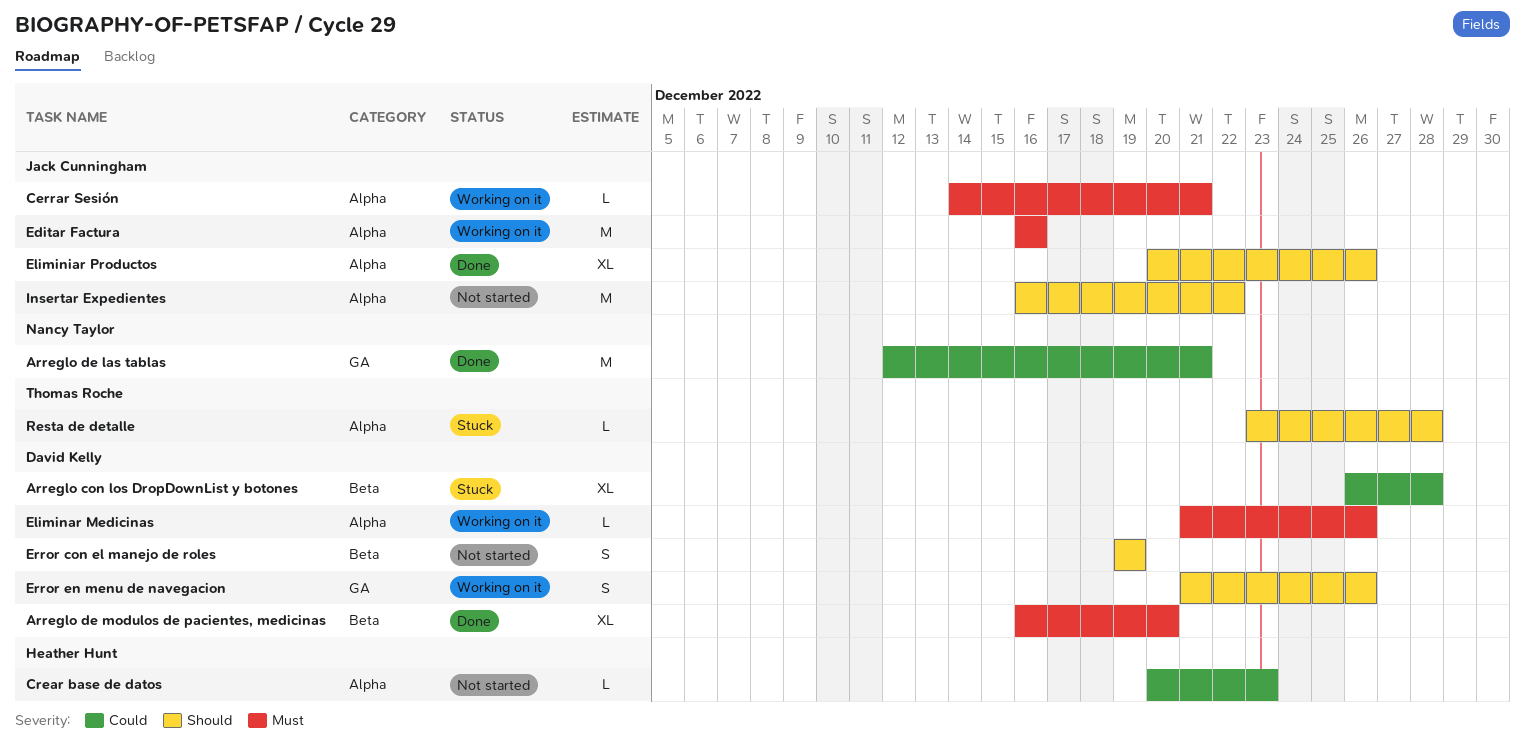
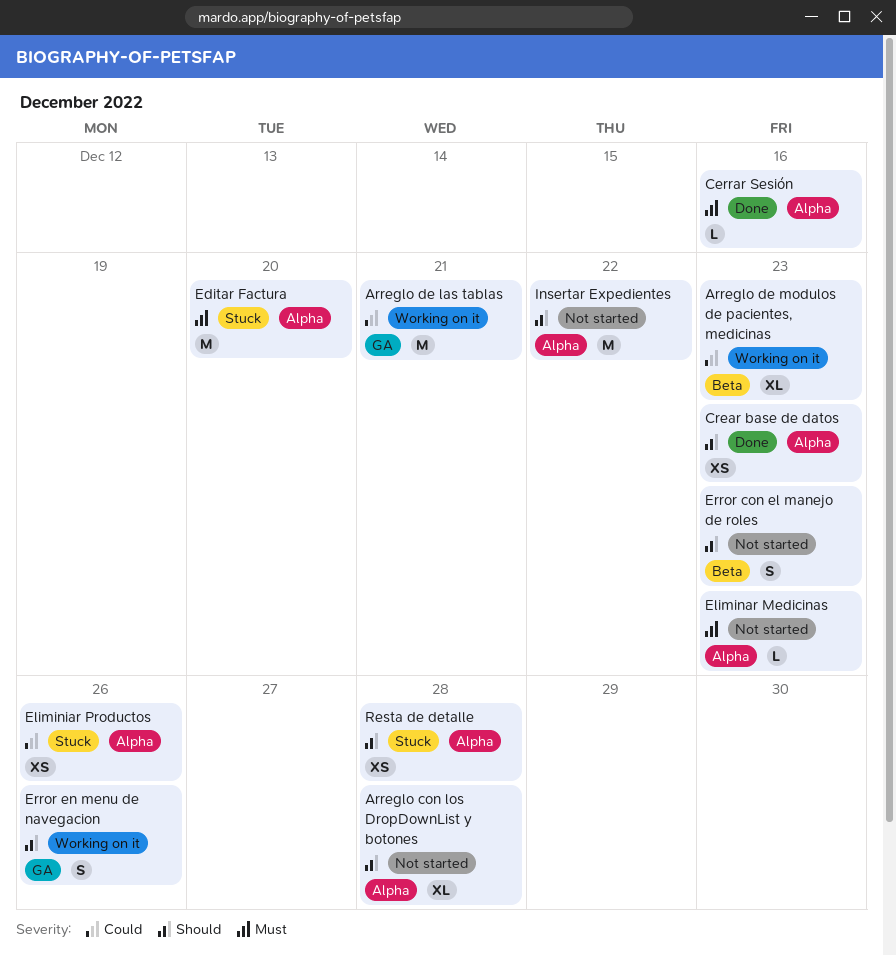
Arreglo con los DropDownList y botones, status: Stuck -> Not started
Arreglo con los DropDownList y botones, priority: Could -> Should
Arreglo con los DropDownList y botones, label: Beta -> Alpha
Arreglo de las tablas, status: Done -> Working on it
Arreglo de modulos de pacientes, medicinas, status: Done -> Working on it
Arreglo de modulos de pacientes, medicinas, priority: Must -> Could
Arreglo de modulos de pacientes, medicinas, due: Dec 20 -> Dec 23
Cerrar Sesión, status: Working on it -> Done
Cerrar Sesión, due: Dec 21 -> Dec 16
Crear base de datos, status: Not started -> Done
Crear base de datos, priority: Could -> Should
Crear base de datos, estimate: L -> XS
Editar Factura, status: Working on it -> Stuck
Editar Factura, due: Dec 16 -> Dec 20
Eliminar Medicinas, status: Working on it -> Not started
Eliminar Medicinas, due: Dec 26 -> Dec 23
Eliminiar Productos, status: Done -> Stuck
Eliminiar Productos, priority: Should -> Could
Eliminiar Productos, estimate: XL -> XS
Error con el manejo de roles, due: Dec 19 -> Dec 23
Resta de detalle, estimate: L -> XS

